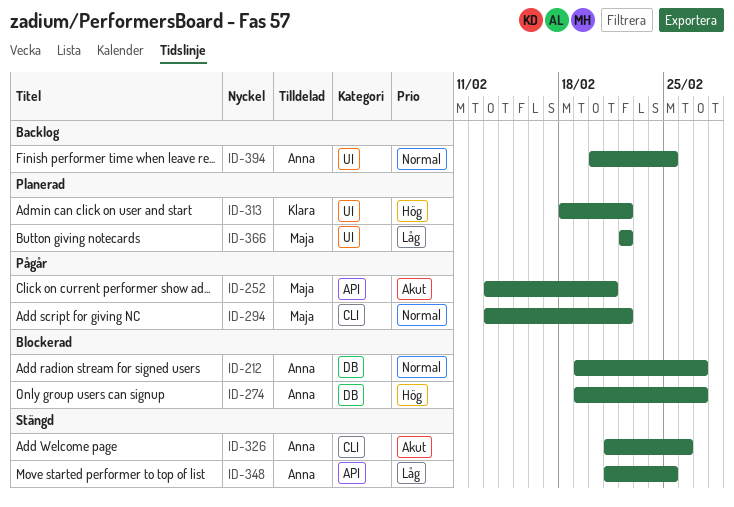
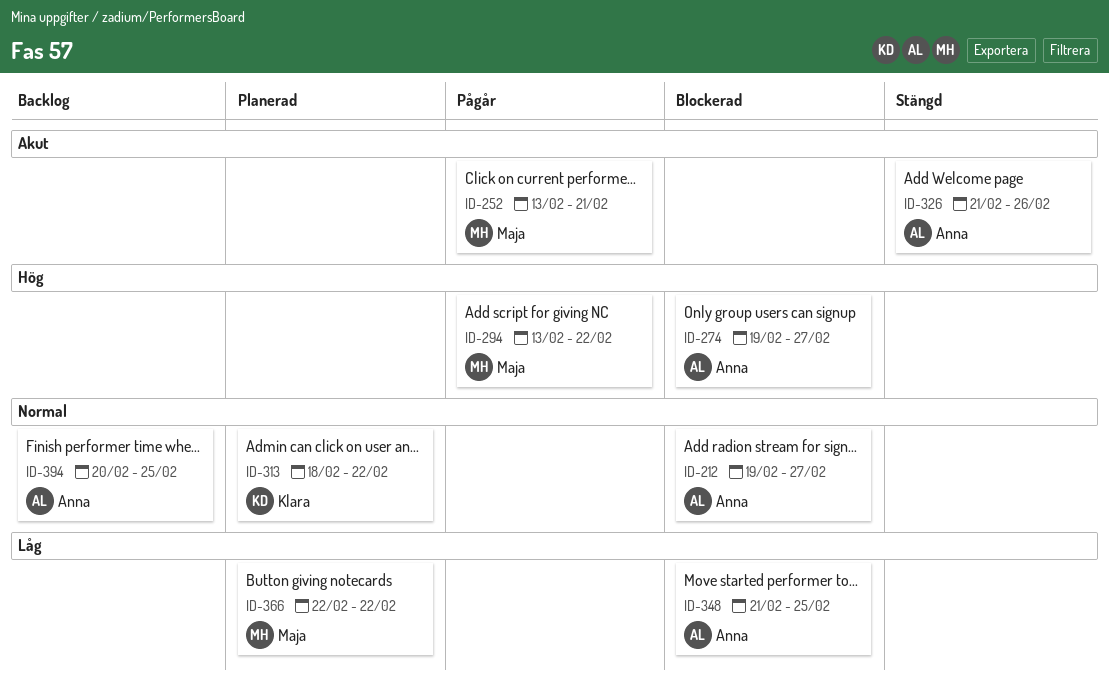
ID-294, priority: Normal -> Hög
ID-313, priority: Hög -> Normal
ID-348, status: Stängd -> Blockerad

